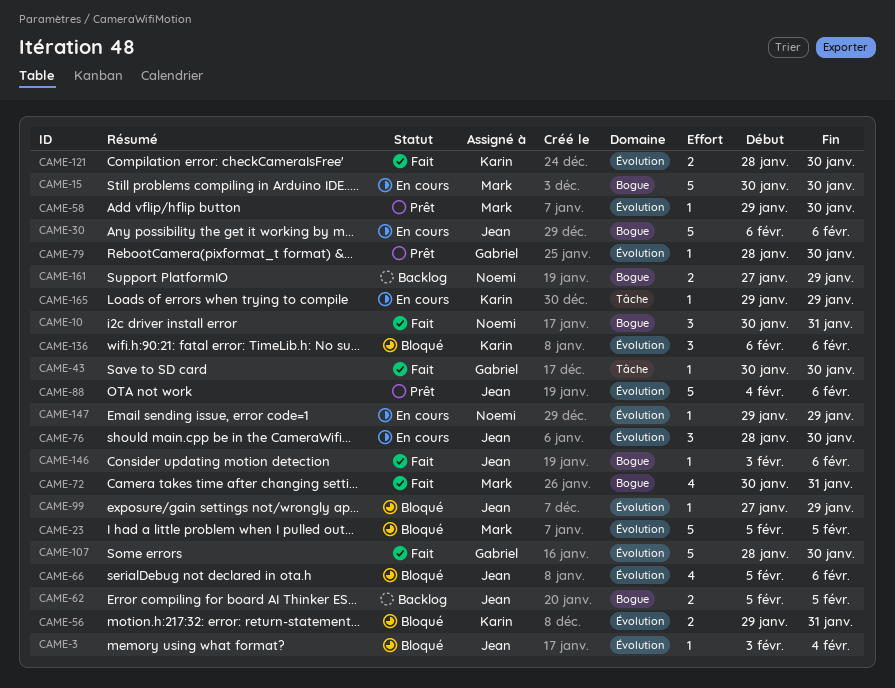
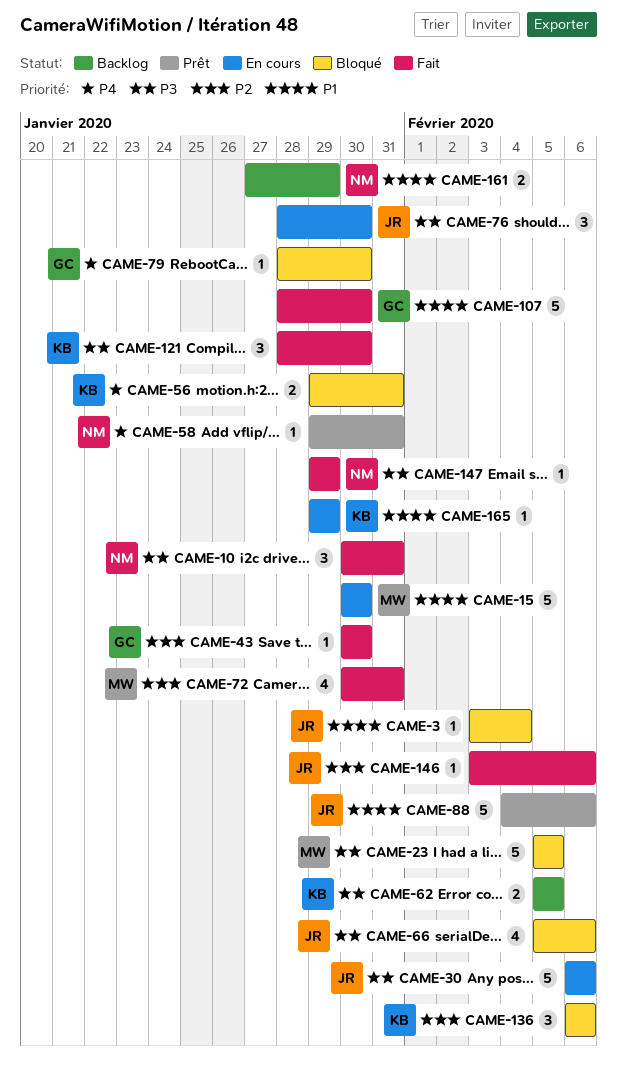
CAME-58, owner: Mark -> Noemi
CAME-58, due: Jan 30 -> Jan 31
CAME-62, owner: Jean -> Karin
CAME-79, status: Prêt -> Bloqué
CAME-99: present -> none
CAME-121, estimate: 2 -> 3
CAME-147, status: En cours -> Fait

